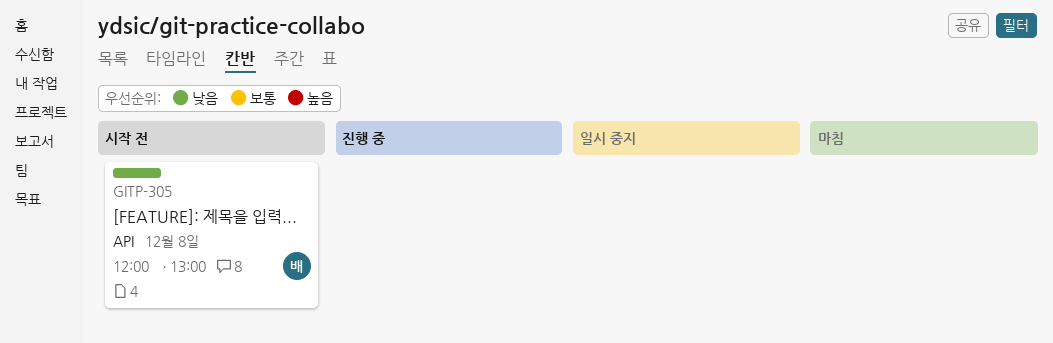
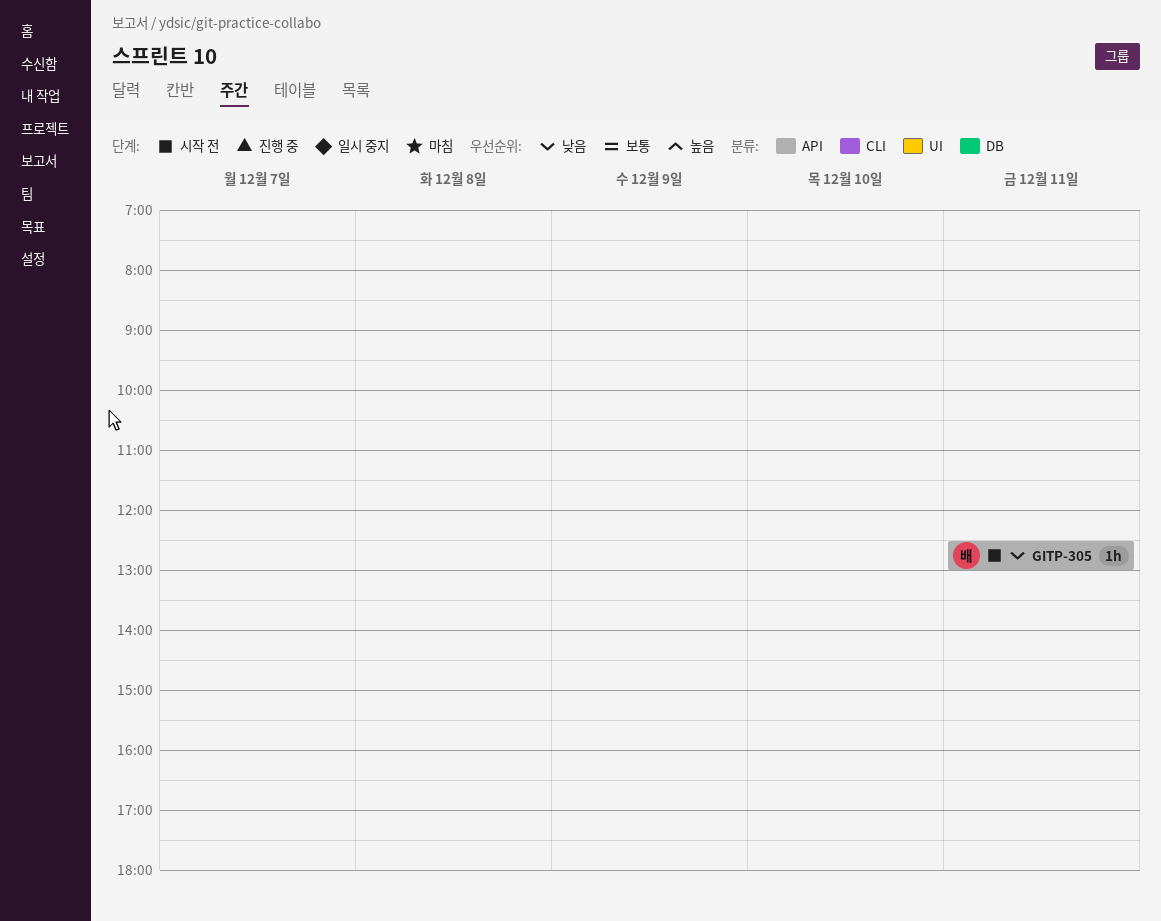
GITP-305, day: Dec 8 -> Dec 11
GITP-305, begins: 12:00 -> 12:30

